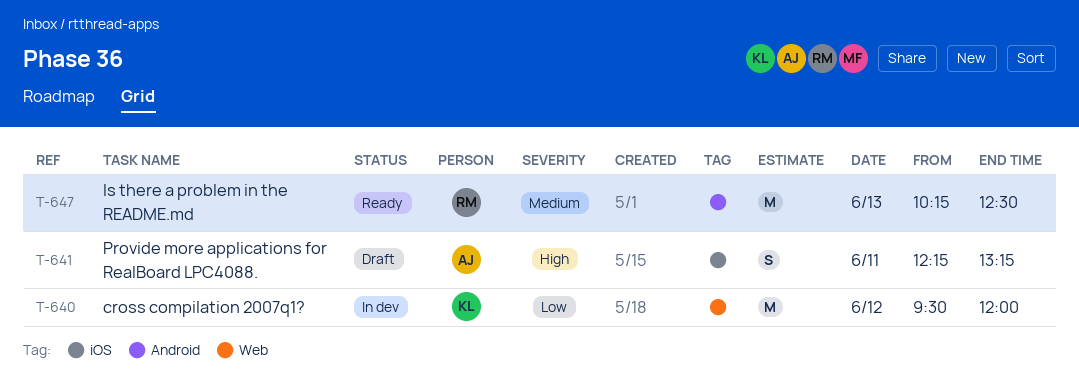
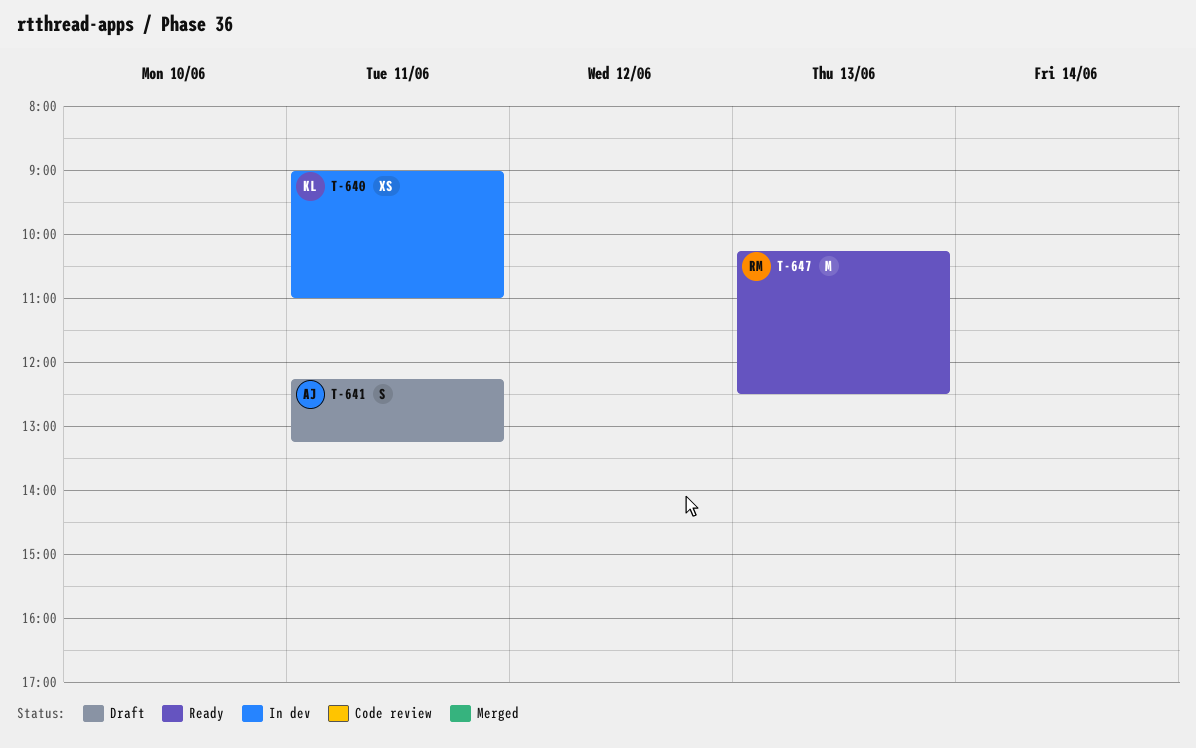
T-640, estimate: M -> XS
T-640, day: Jun 12 -> Jun 11
T-640, begins: 09:30 -> 09:00
T-640, ends: 12:00 -> 11:00

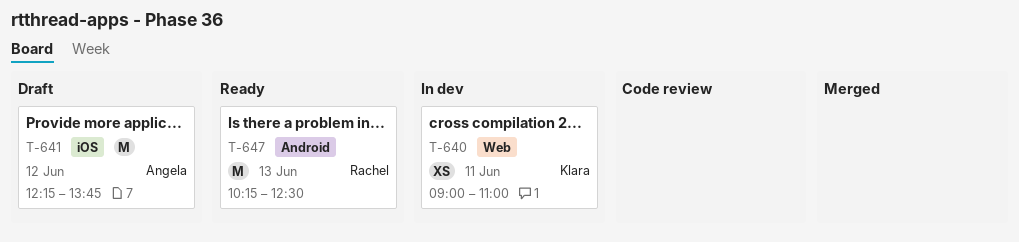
T-641, estimate: S -> M
T-641, day: Jun 11 -> Jun 12
T-641, ends: 13:15 -> 13:45

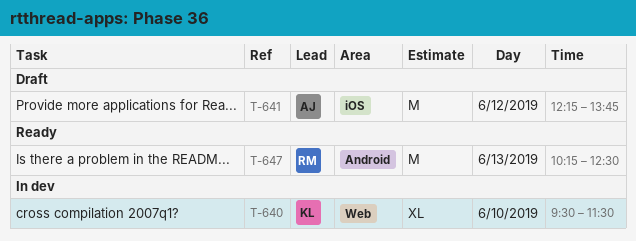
T-640, estimate: XS -> XL
T-640, day: Jun 11 -> Jun 10
T-640, begins: 09:00 -> 09:30
T-640, ends: 11:00 -> 11:30

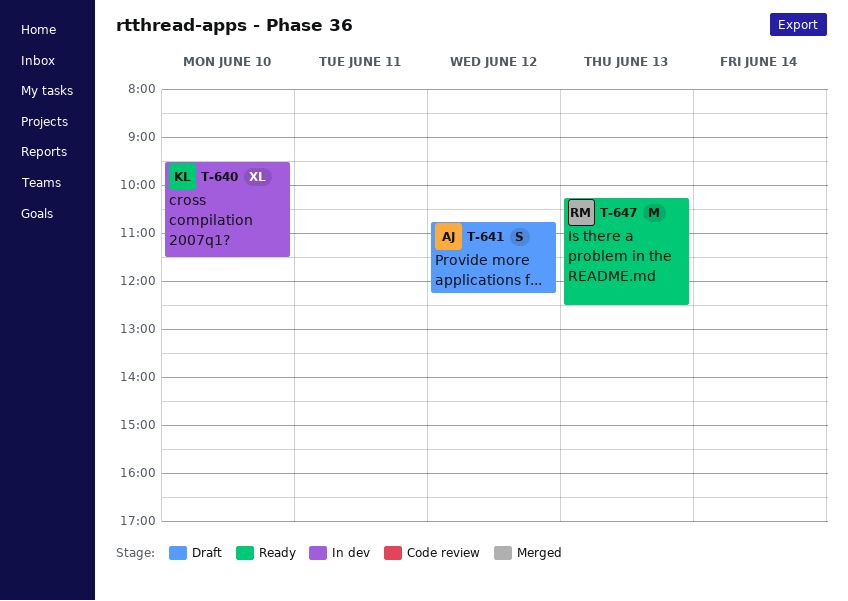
T-641, estimate: M -> S
T-641, begins: 12:15 -> 10:45
T-641, ends: 13:45 -> 12:15

